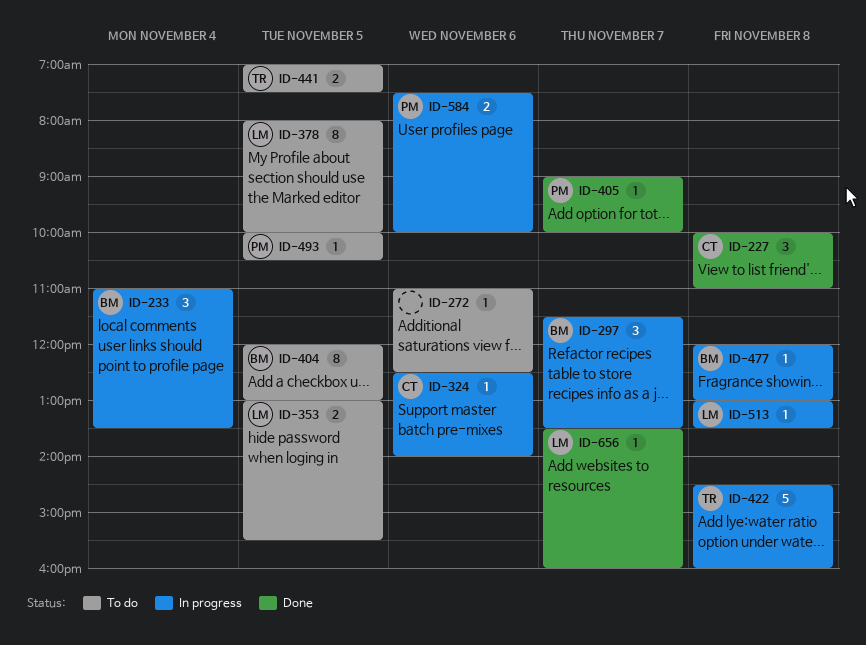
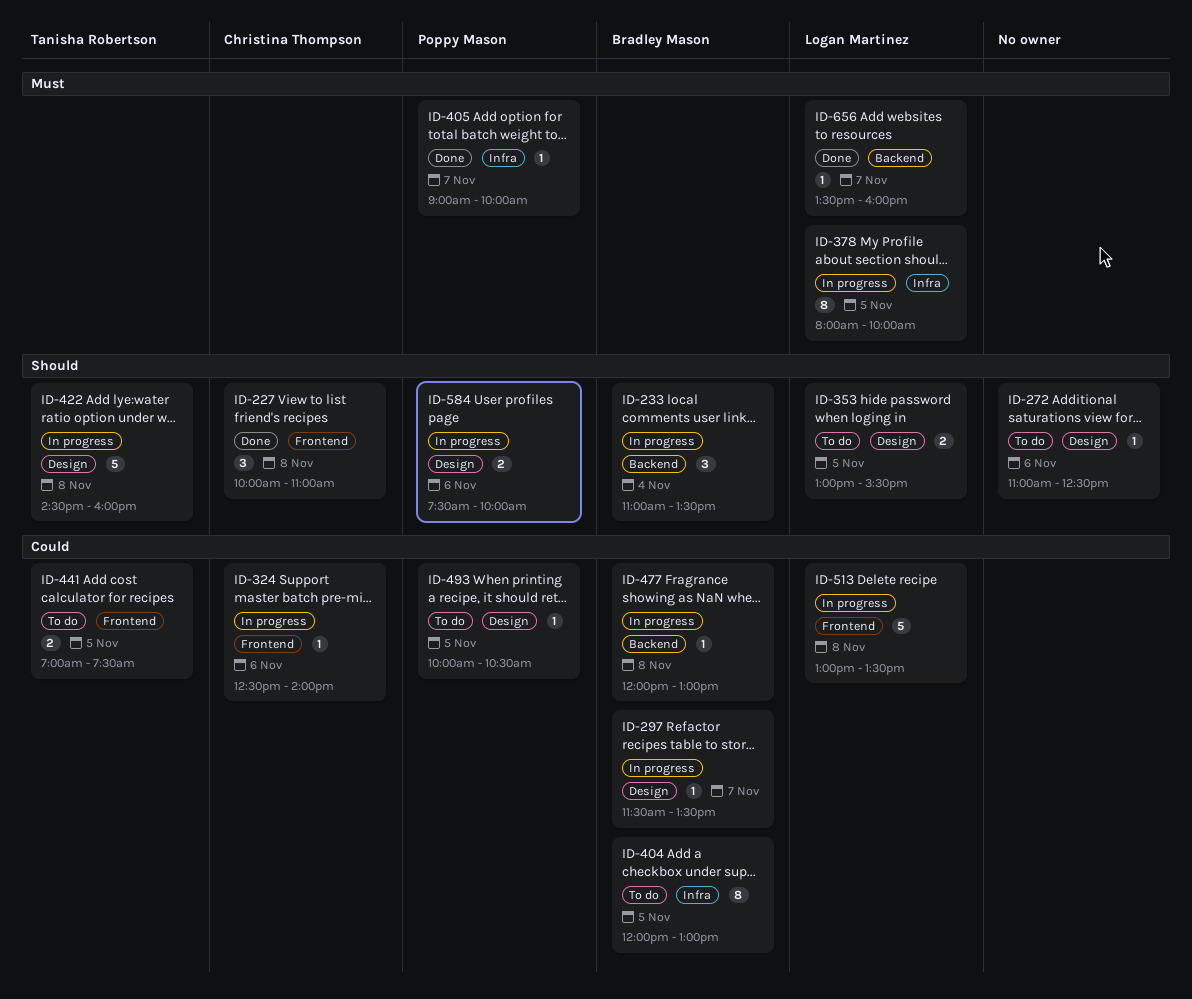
ID-297, estimate: 3 -> 1
ID-378, status: To do -> In progress
ID-513, estimate: 1 -> 5

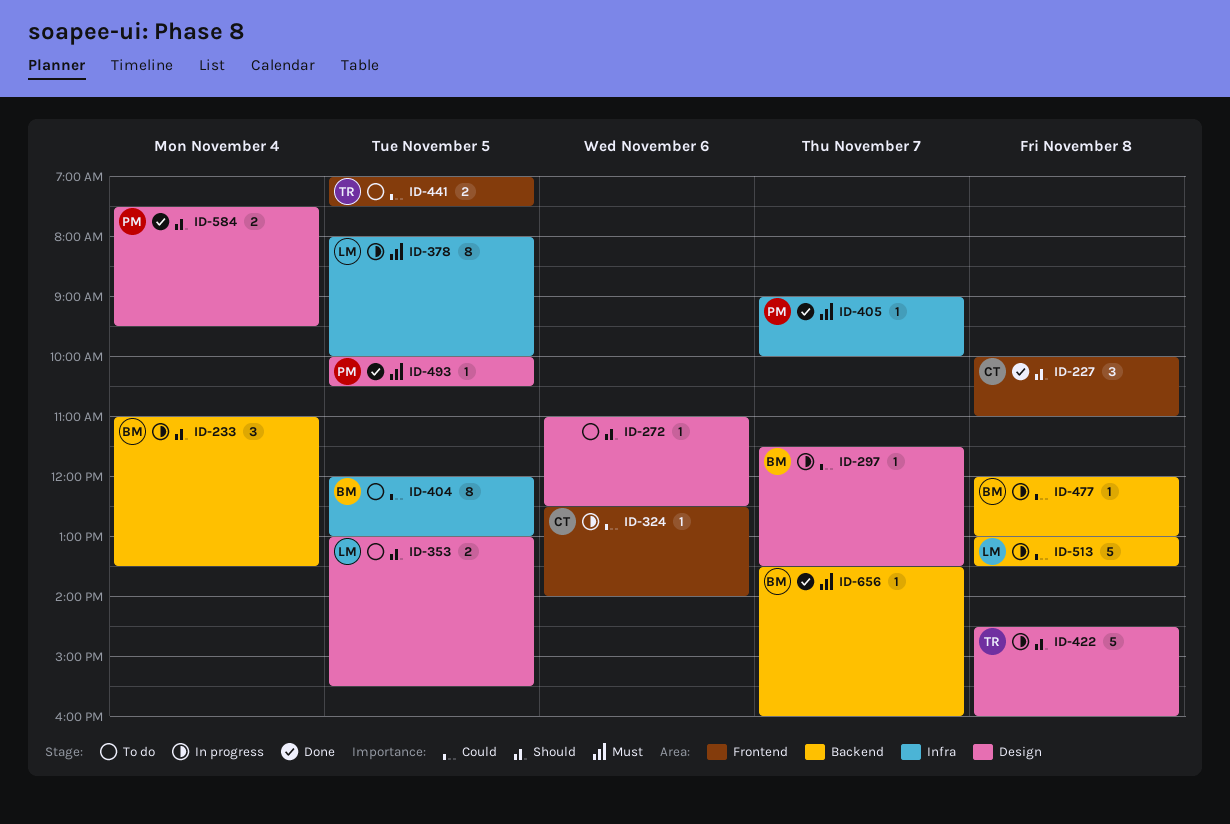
ID-493, status: To do -> Done
ID-493, priority: Could -> Must
ID-513, label: Frontend -> Backend
ID-584, status: In progress -> Done
ID-584, day: Nov 6 -> Nov 4
ID-584, ends: 10:00 -> 09:30
ID-656, owner: Logan Martinez -> Bradley Mason

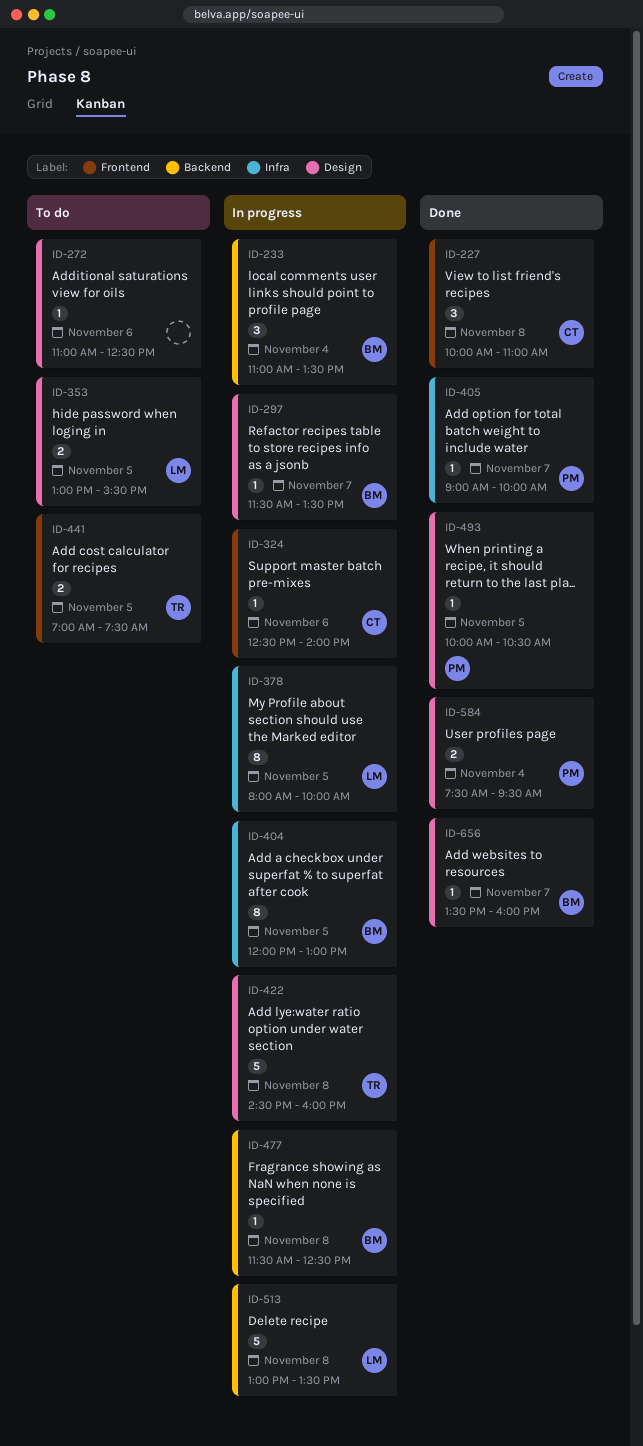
ID-404, status: To do -> In progress
ID-477, begins: 12:00 -> 11:30
ID-477, ends: 13:00 -> 12:30
ID-656, label: Backend -> Design

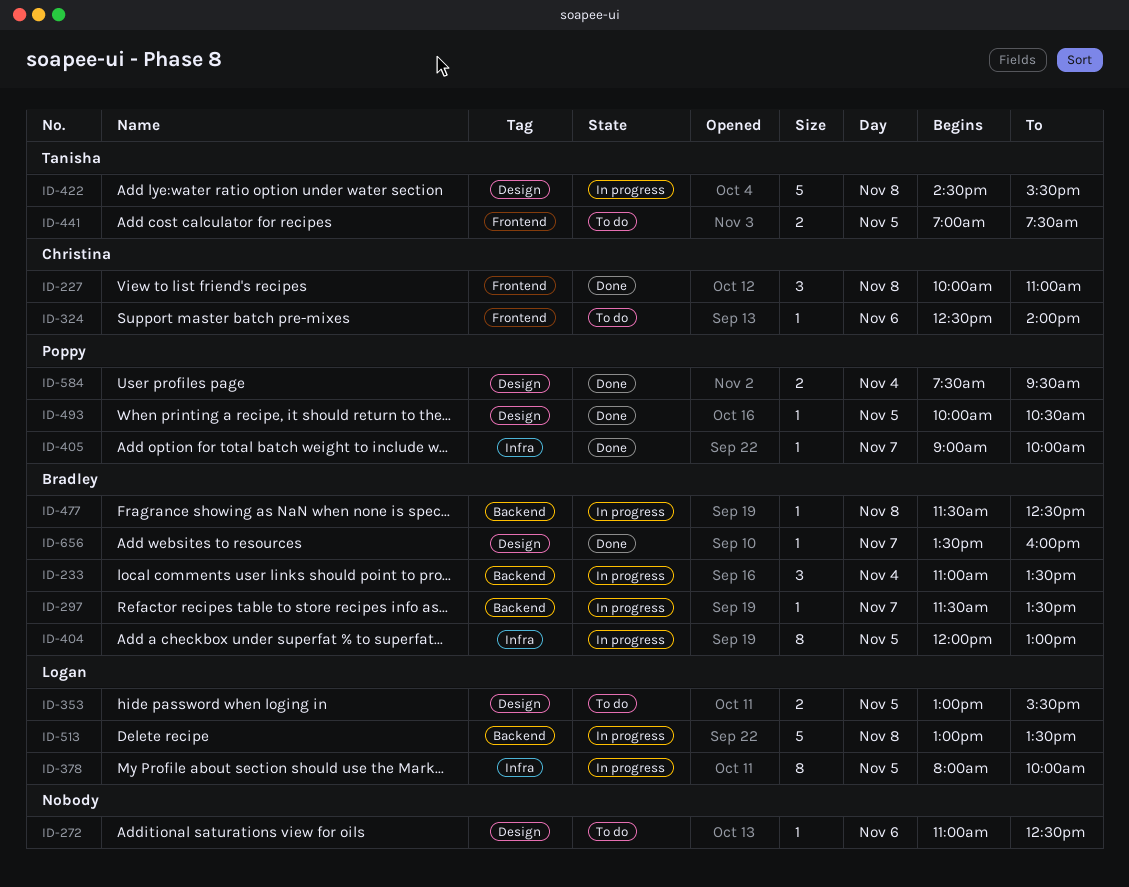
ID-297, label: Design -> Backend
ID-324, status: In progress -> To do
ID-422, ends: 16:00 -> 15:30

